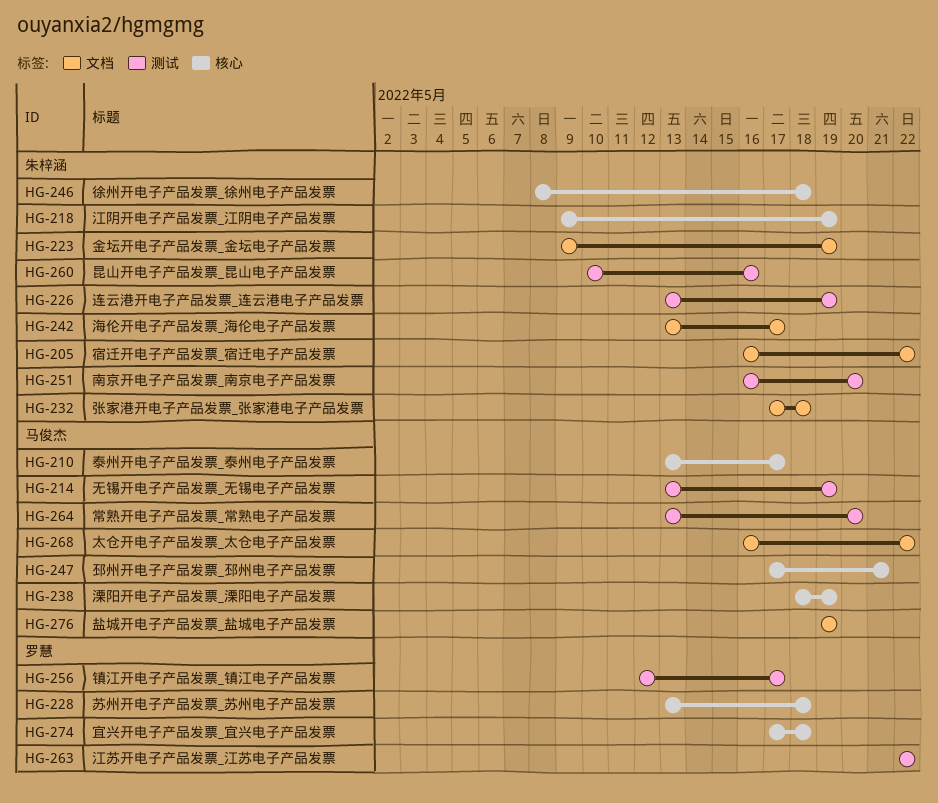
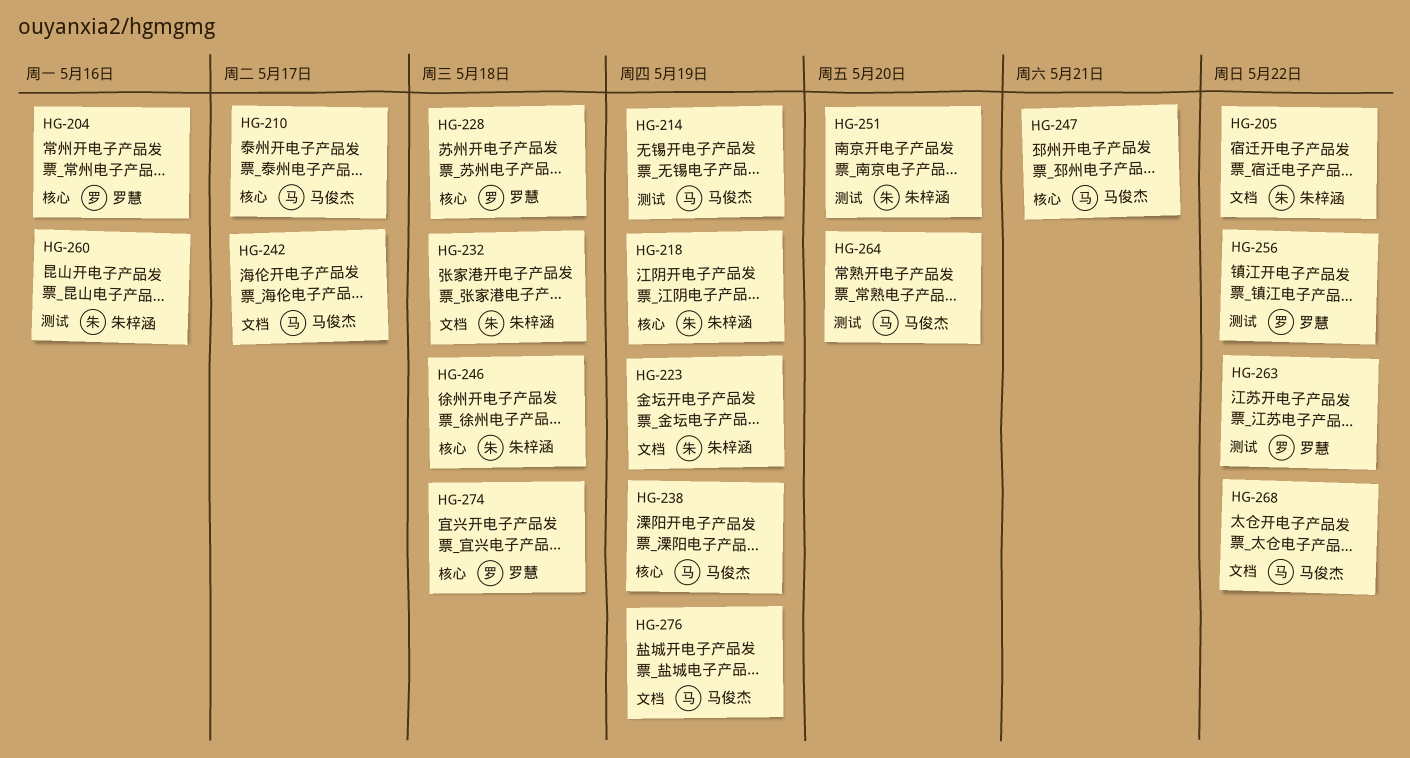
HG-204: none -> present
HG-226: present -> none
HG-242, owner: 朱梓涵 -> 马俊杰
HG-256, due: May 17 -> May 22

